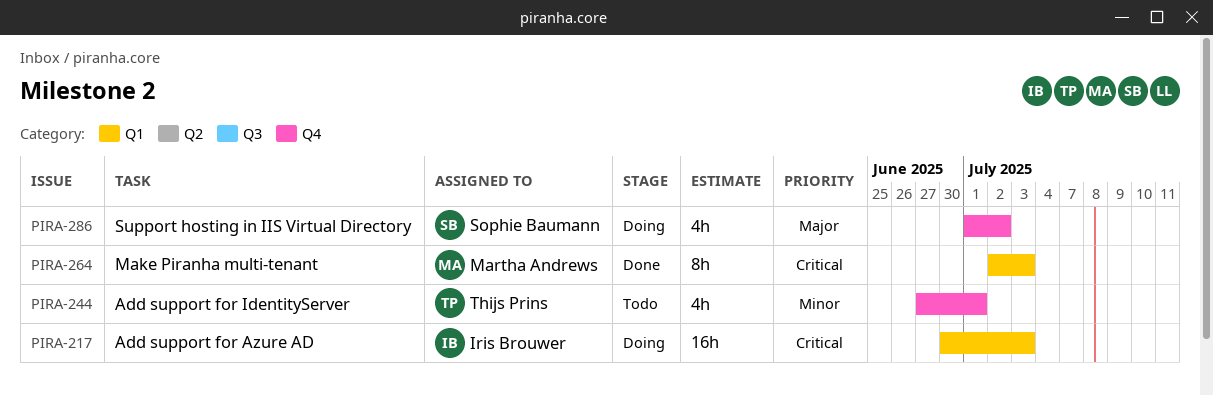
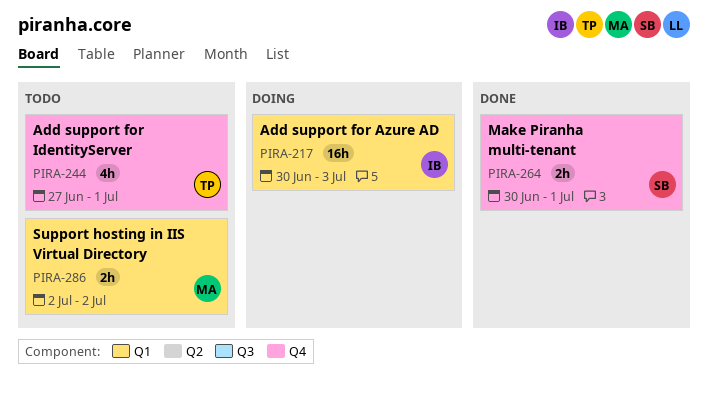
PIRA-264, owner: Martha Andrews -> Sophie Baumann
PIRA-264, label: Q1 -> Q4
PIRA-264, estimate: 8h -> 2h
PIRA-264, start: Jul 2 -> Jun 30
PIRA-264, due: Jul 3 -> Jul 1
PIRA-286, status: Doing -> Todo
PIRA-286, owner: Sophie Baumann -> Martha Andrews
PIRA-286, label: Q4 -> Q1
PIRA-286, estimate: 4h -> 2h
PIRA-286, start: Jul 1 -> Jul 2

